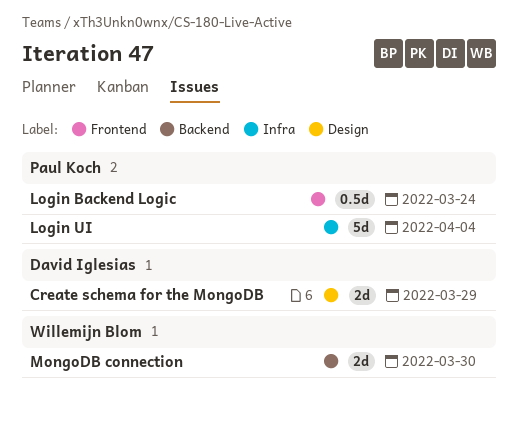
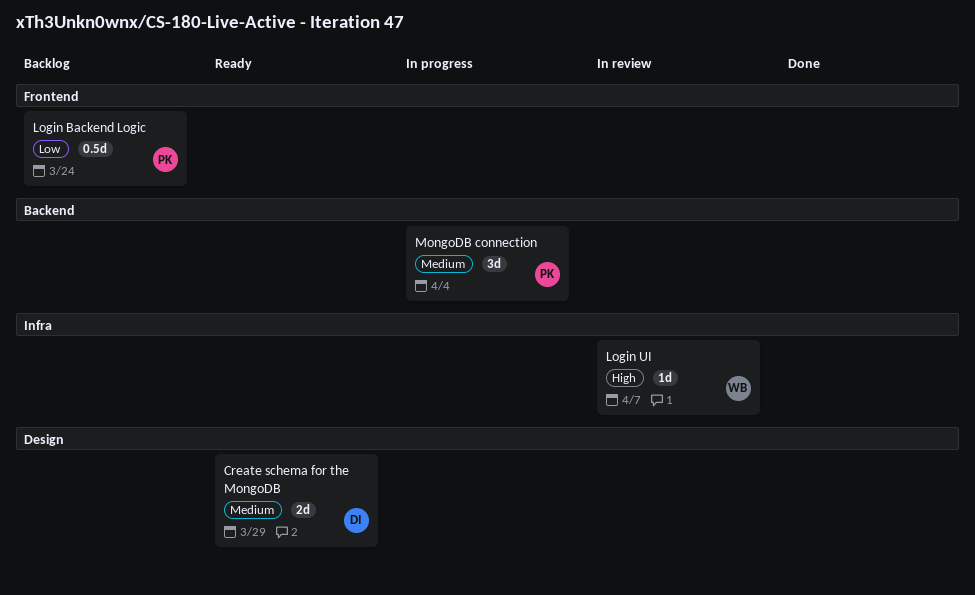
Login UI, owner: Paul Koch -> Willemijn Blom
Login UI, estimate: 5d -> 1d
Login UI, due: Apr 4 -> Apr 7
MongoDB connection, owner: Willemijn Blom -> Paul Koch
MongoDB connection, estimate: 2d -> 3d
MongoDB connection, due: Mar 30 -> Apr 4

